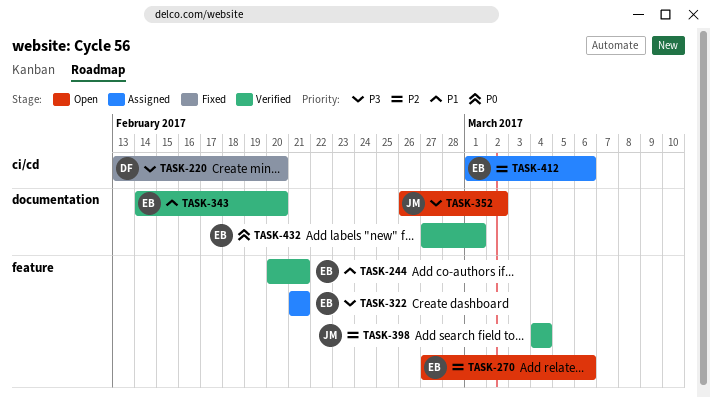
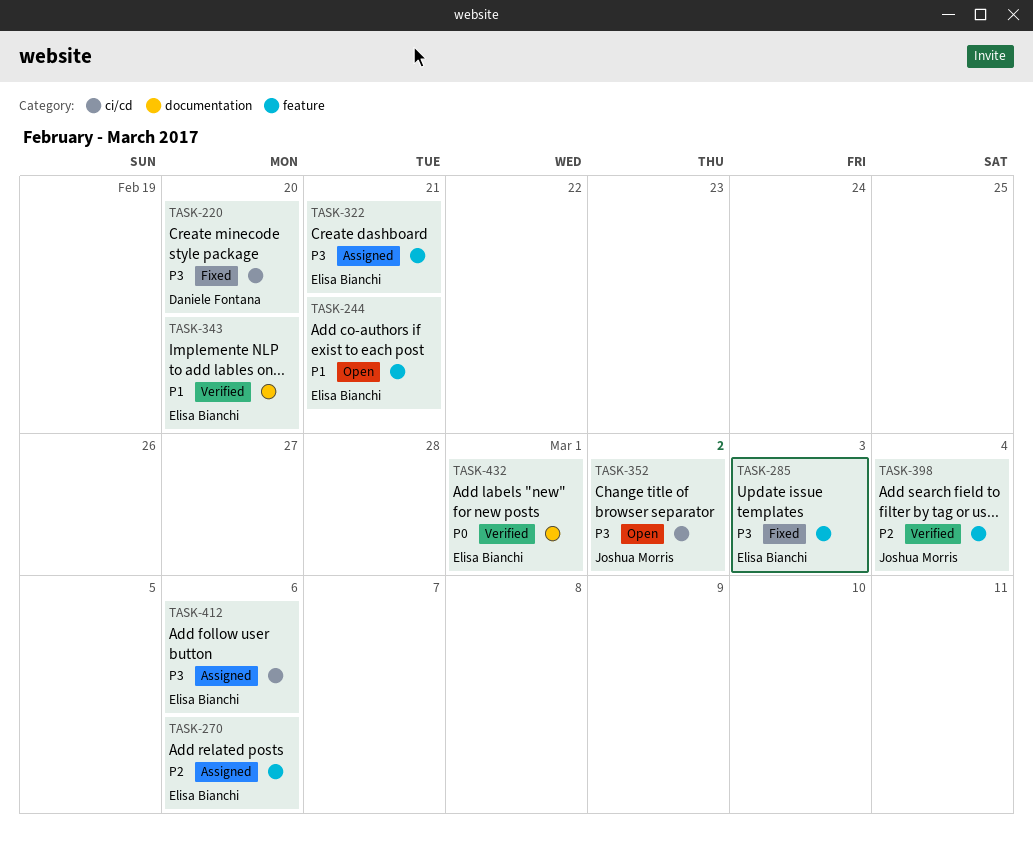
TASK-244, status: Verified -> Open
TASK-270, status: Open -> Assigned
TASK-285: none -> present
TASK-352, label: documentation -> ci/cd
TASK-412, priority: P2 -> P3

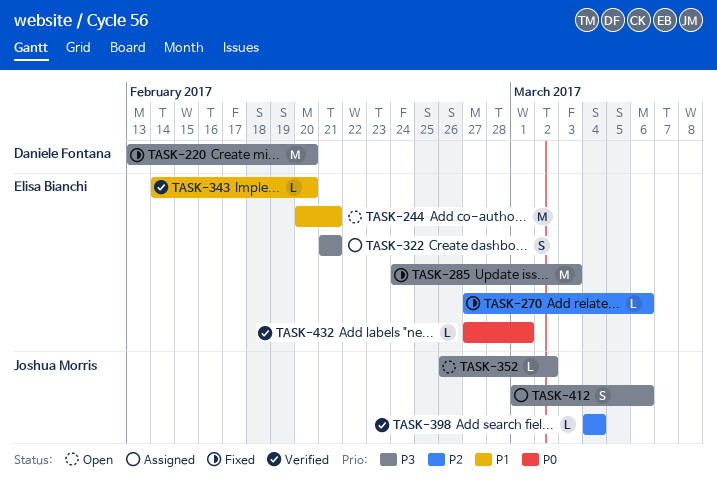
TASK-270, status: Assigned -> Fixed
TASK-412, owner: Elisa Bianchi -> Joshua Morris

